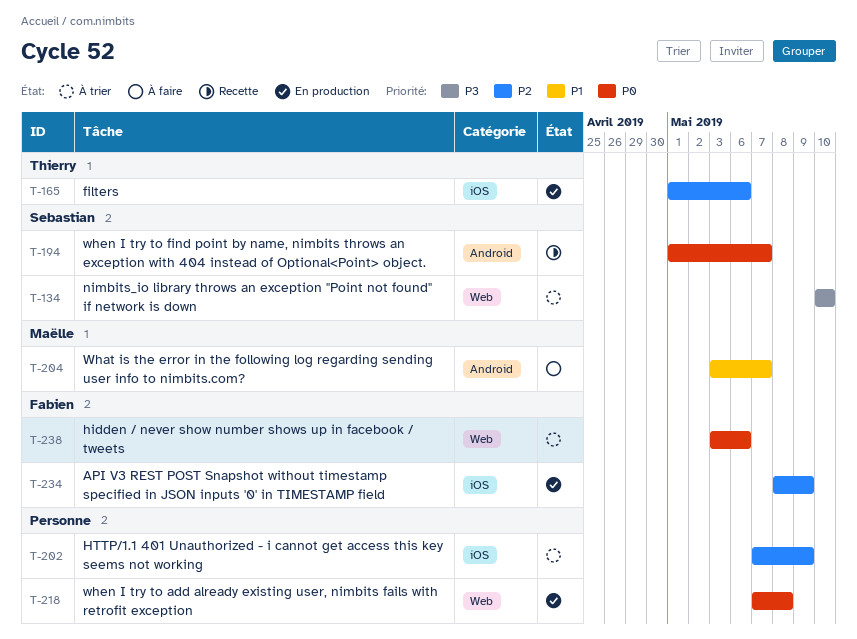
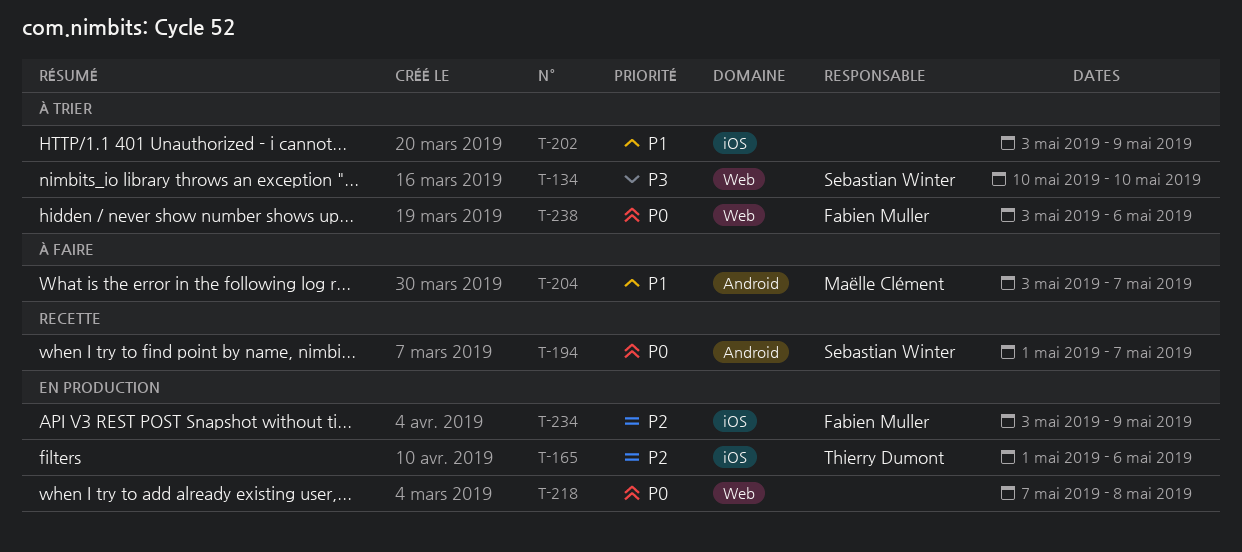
T-202, priority: P2 -> P1
T-202, start: May 7 -> May 3
T-234, start: May 8 -> May 3

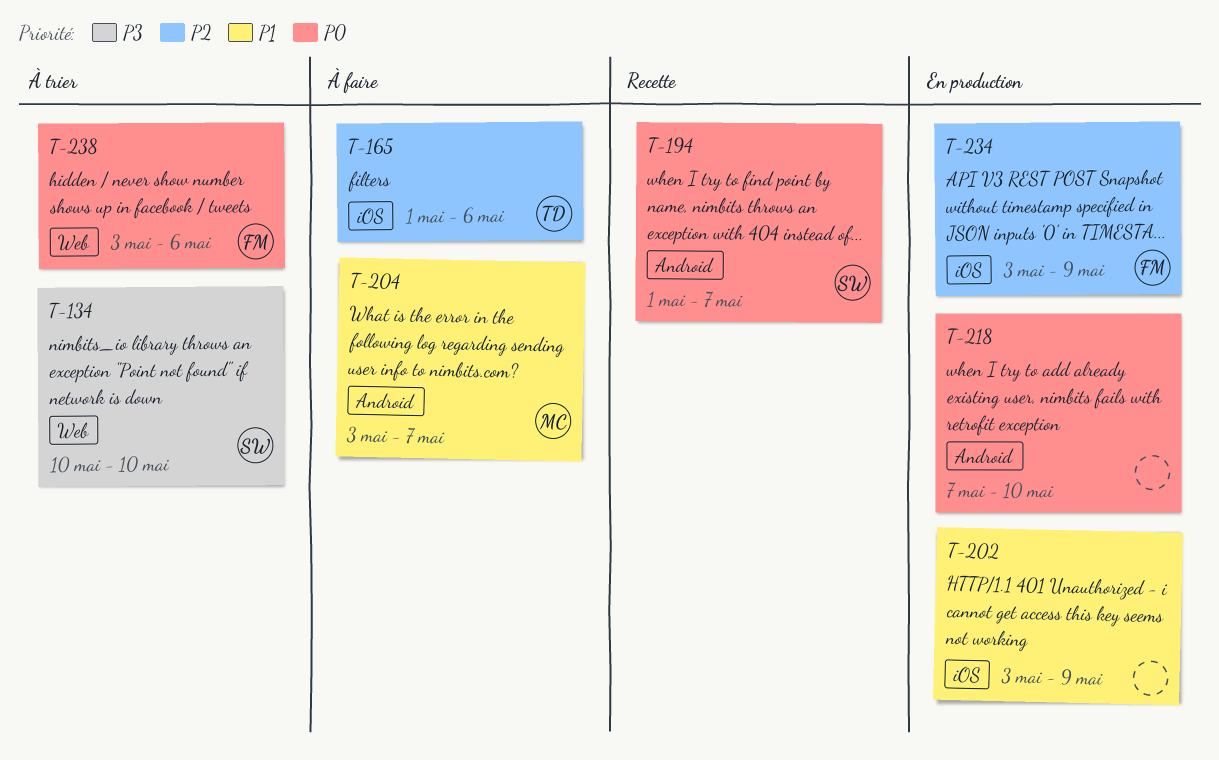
T-165, status: En production -> À faire
T-202, status: À trier -> En production
T-218, label: Web -> Android
T-218, due: May 8 -> May 10

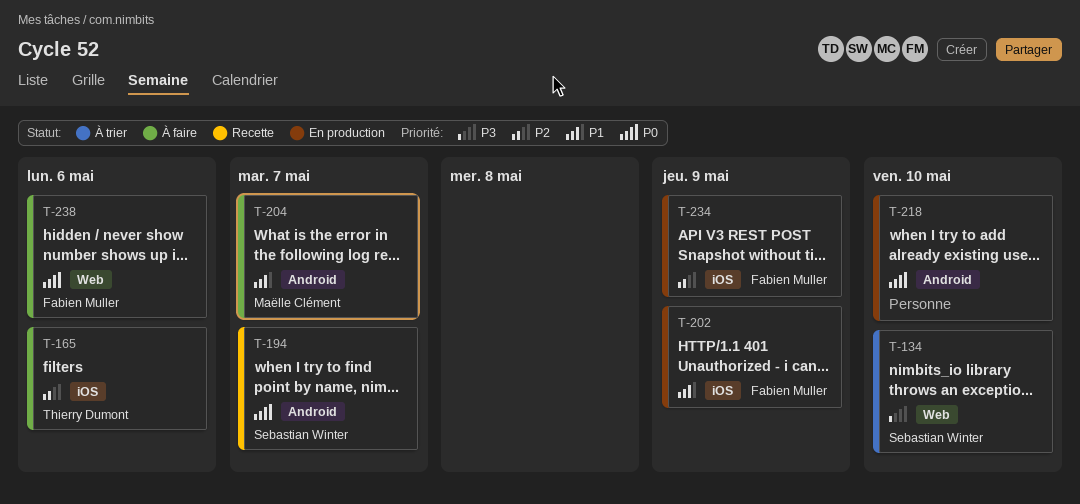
T-202, owner: none -> Fabien Muller
T-238, status: À trier -> À faire

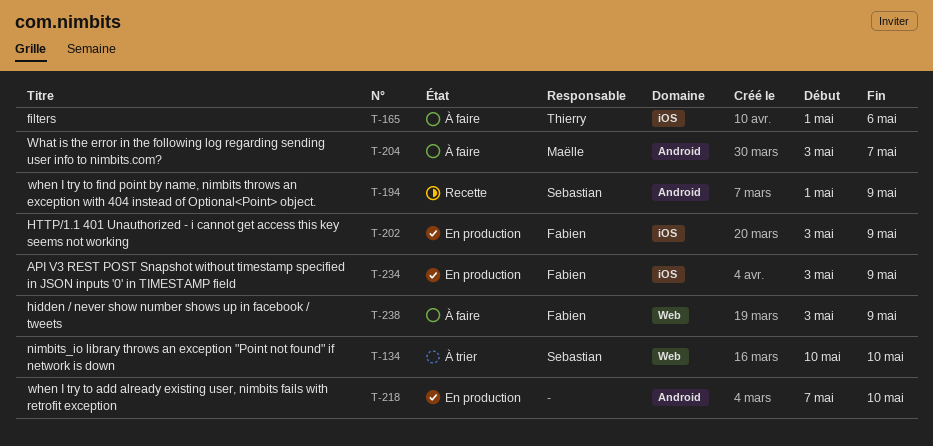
T-194, due: May 7 -> May 9
T-238, due: May 6 -> May 9

